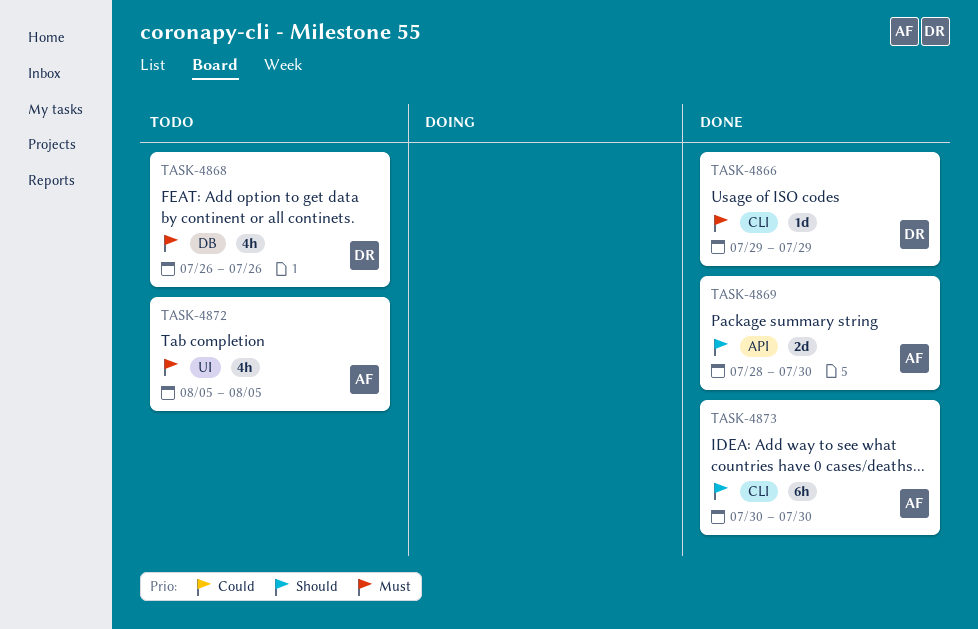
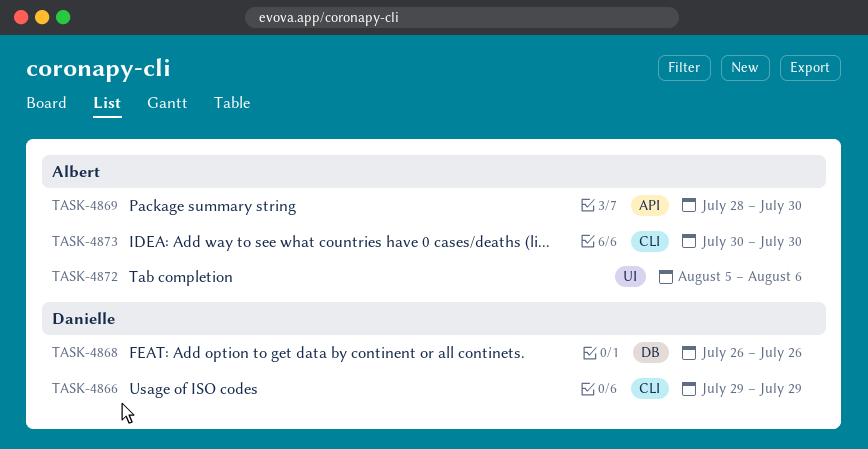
TASK-4872, due: Aug 5 -> Aug 6

